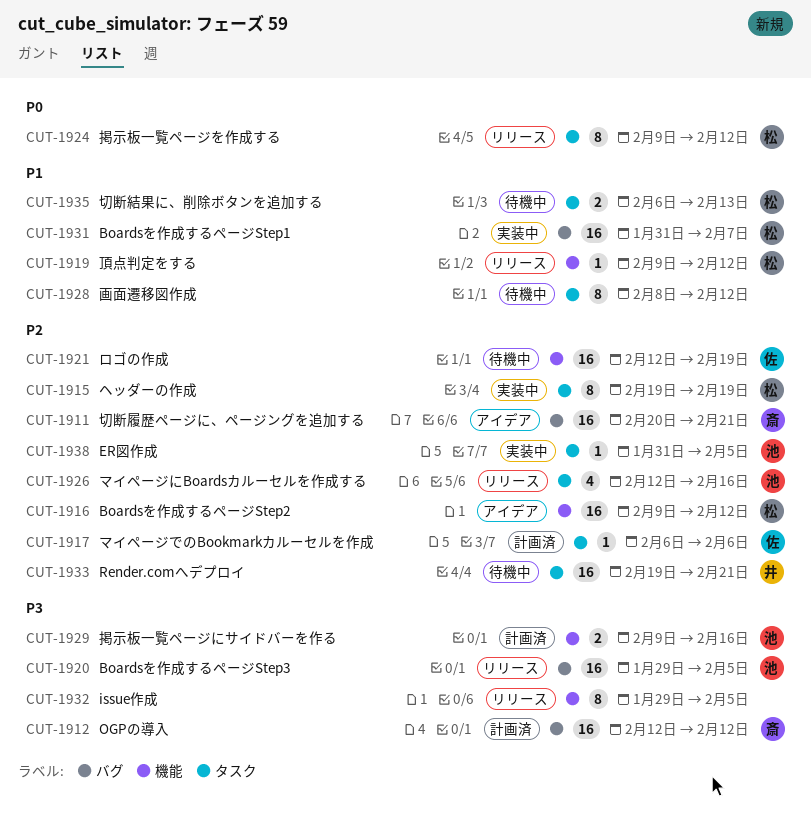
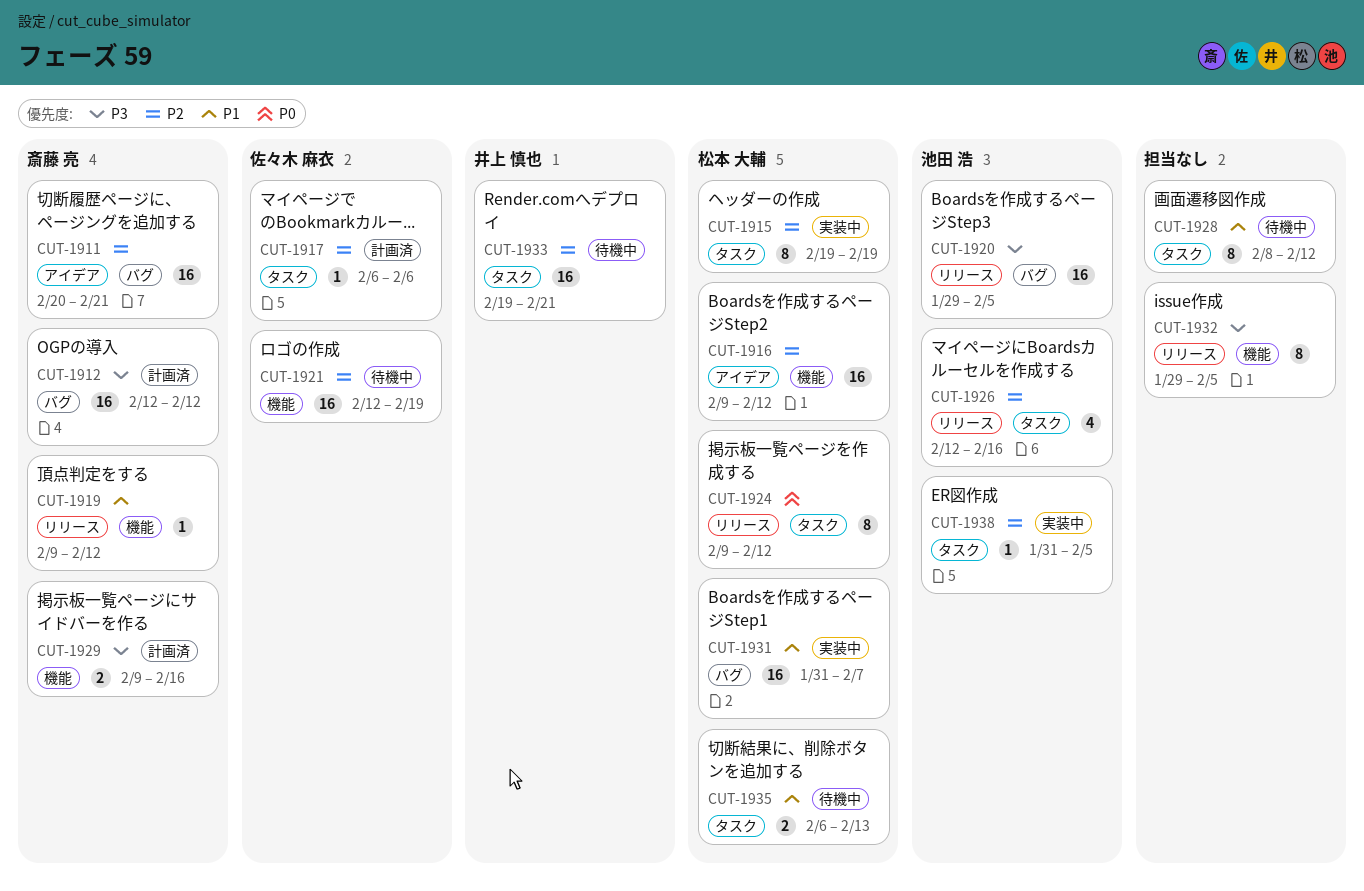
CUT-1919, owner: 松本 大輔 -> 斎藤 亮
CUT-1929, owner: 池田 浩 -> 斎藤 亮

